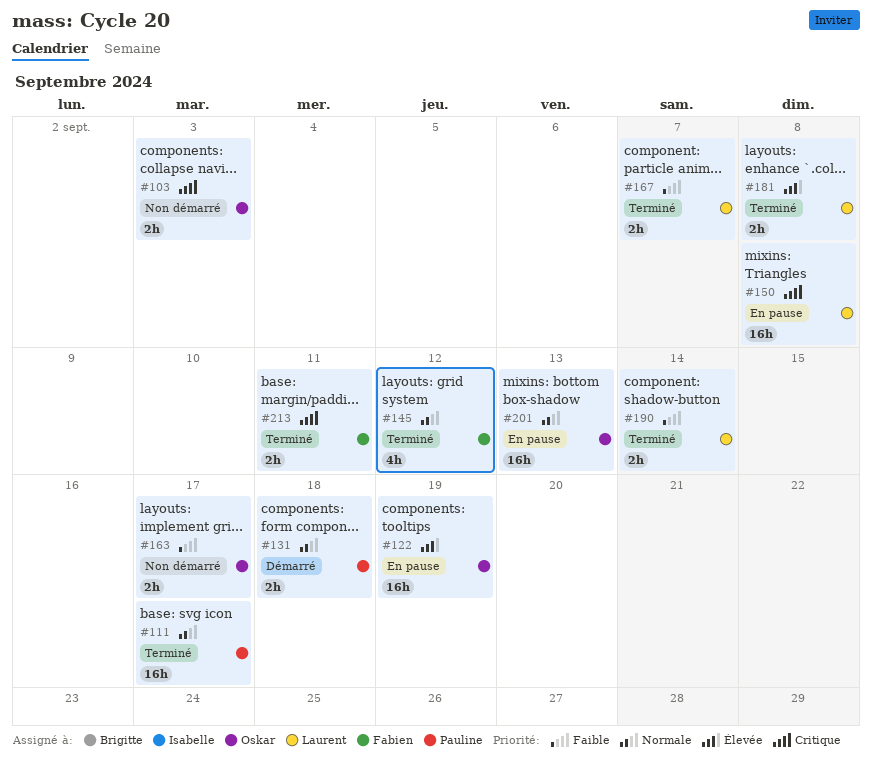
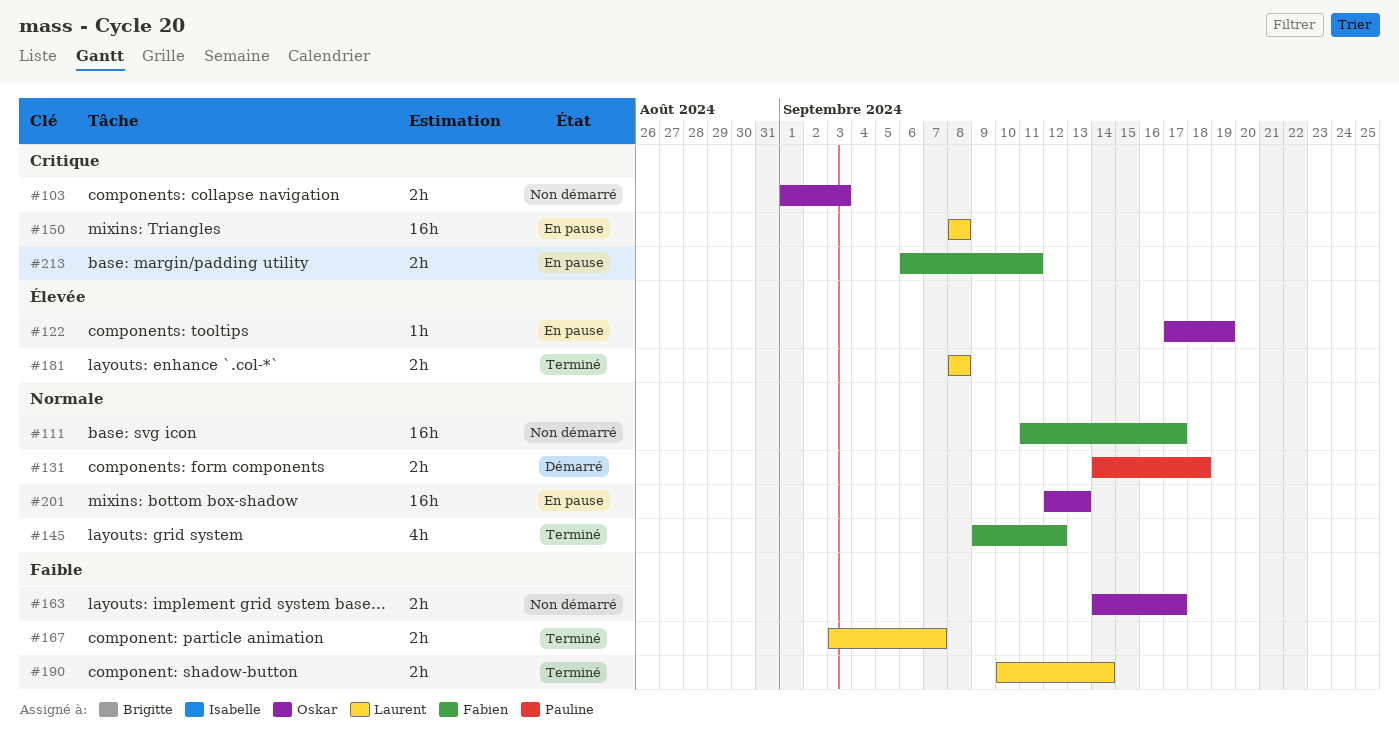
#111, status: Terminé -> Non démarré
#111, owner: Pauline -> Fabien
#122, estimate: 16h -> 1h
#213, status: Terminé -> En pause

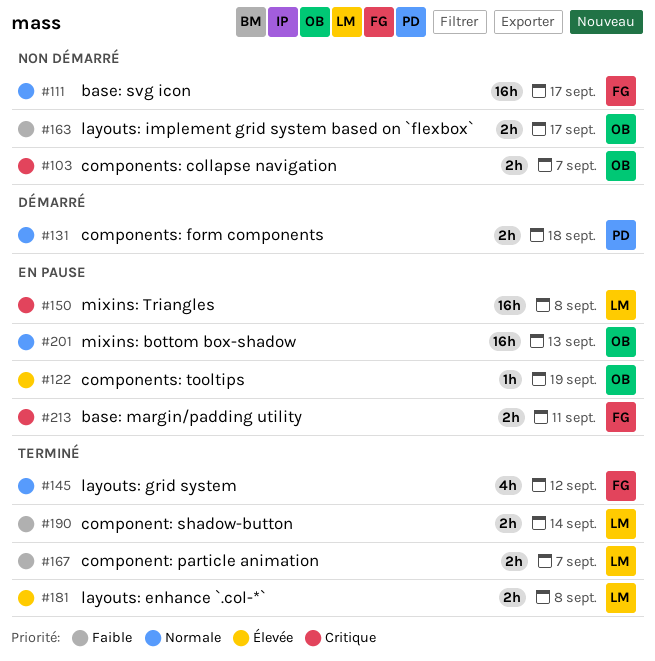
#103, due: Sep 3 -> Sep 7

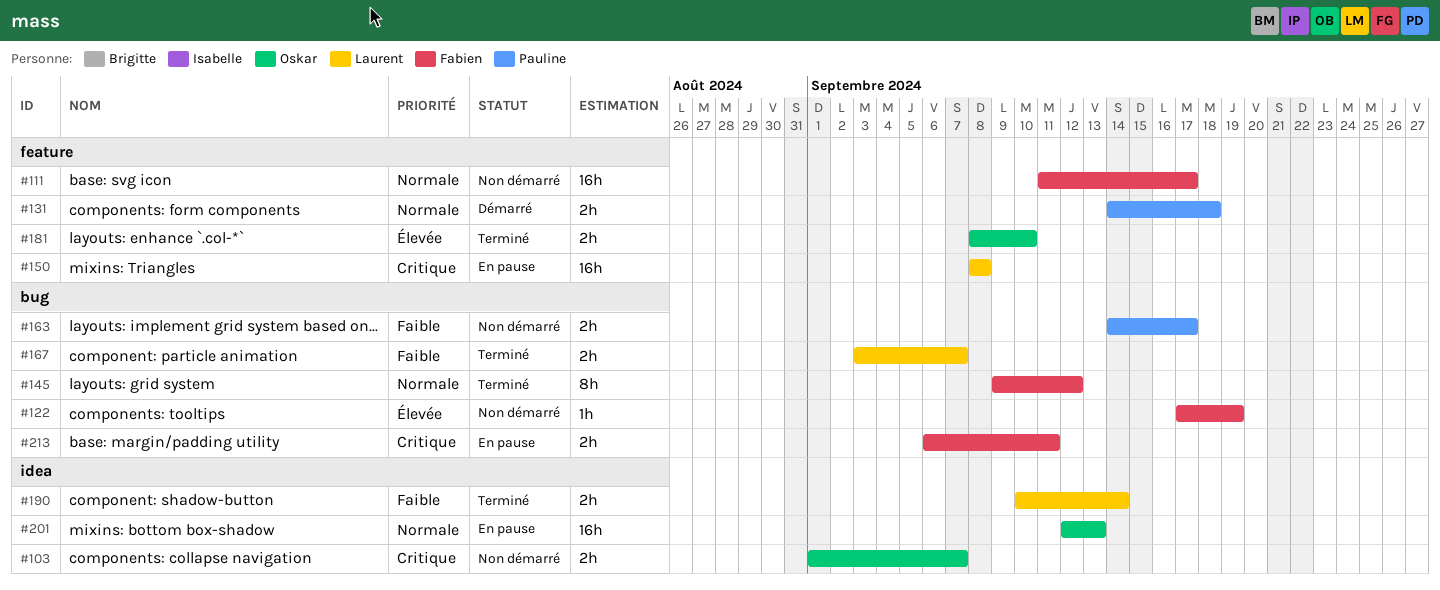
#122, status: En pause -> Non démarré
#122, owner: Oskar -> Fabien
#145, estimate: 4h -> 8h
#163, owner: Oskar -> Pauline
#181, owner: Laurent -> Oskar
#181, due: Sep 8 -> Sep 10

